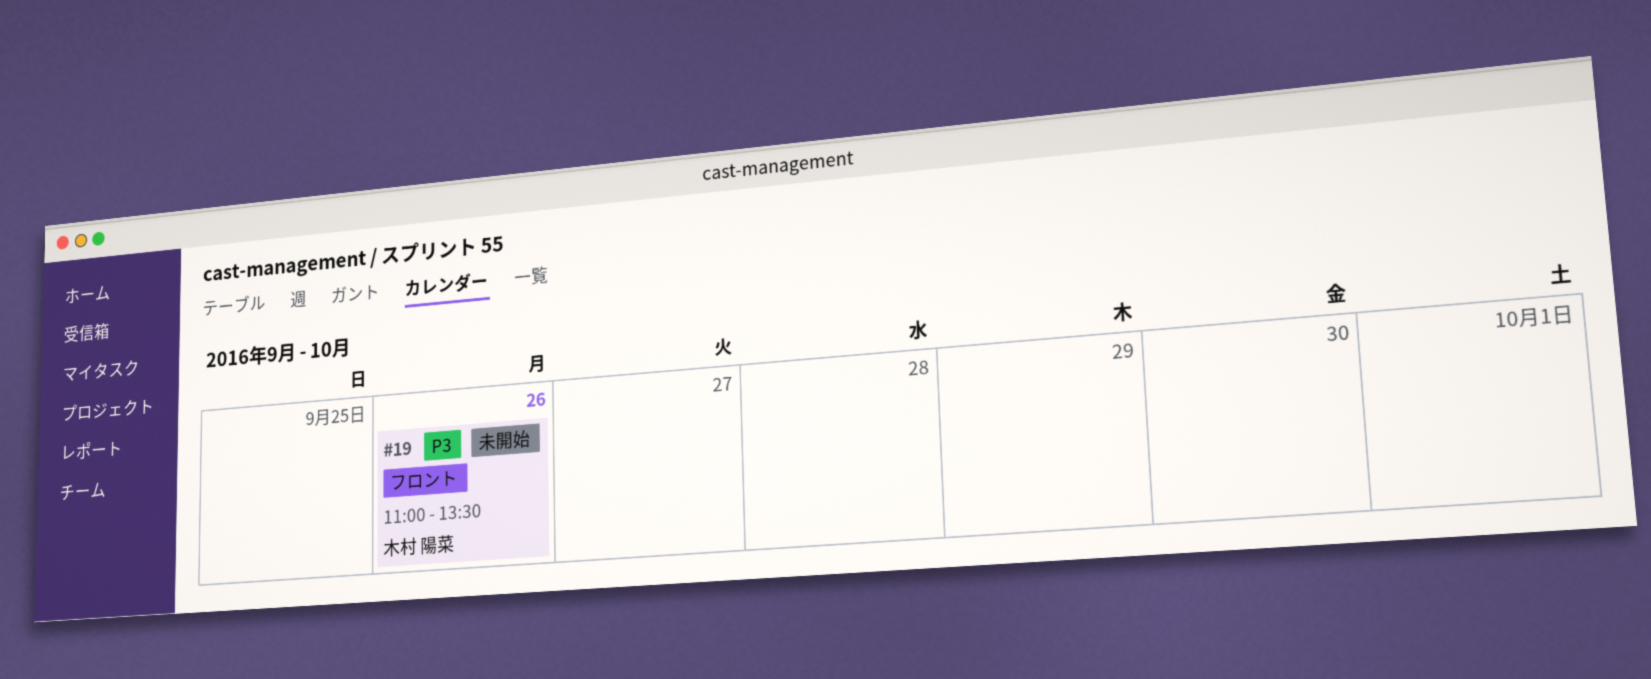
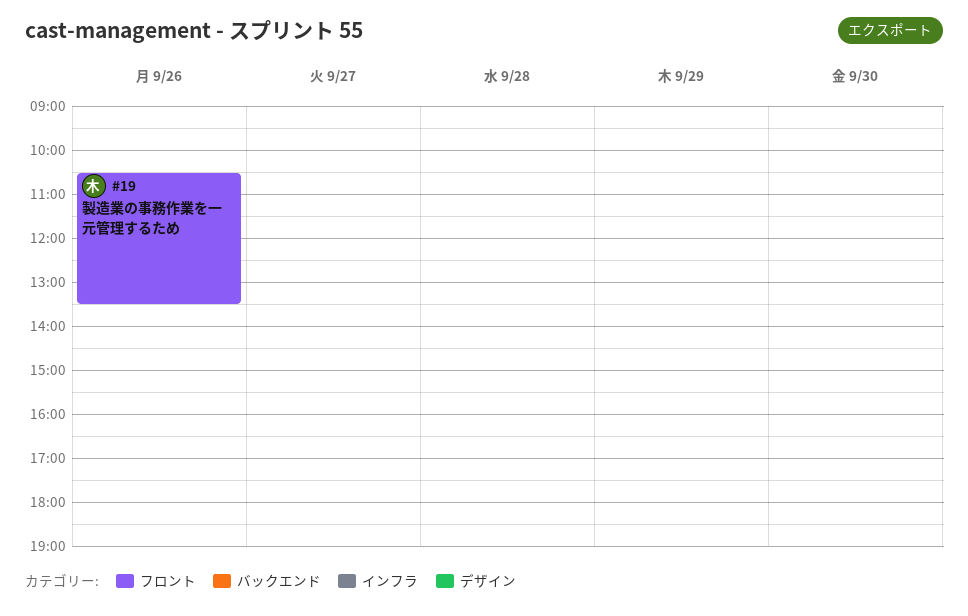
#19, begins: 11:00 -> 10:30

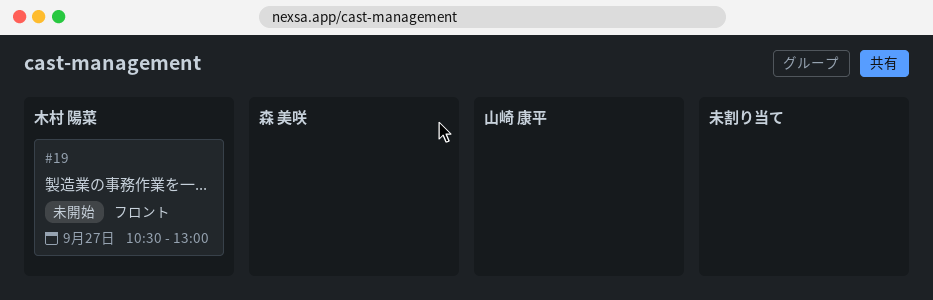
#19, day: Sep 26 -> Sep 27
#19, ends: 13:30 -> 13:00

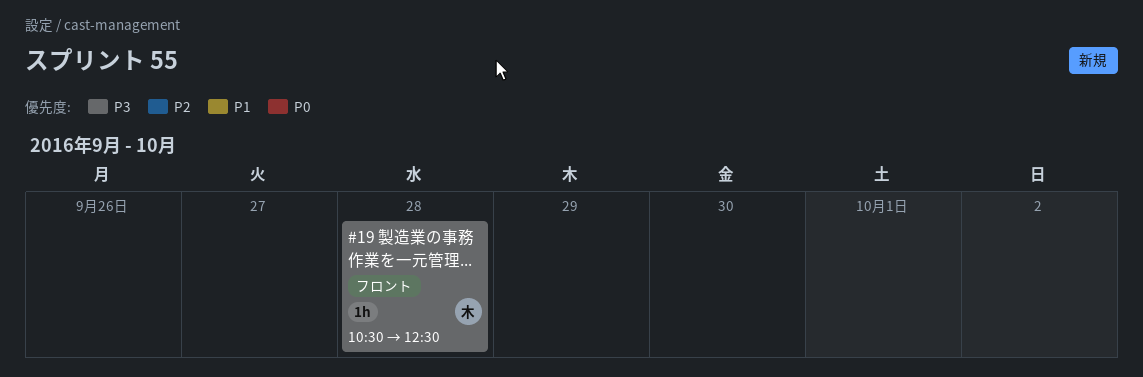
#19, day: Sep 27 -> Sep 28
#19, ends: 13:00 -> 12:30

